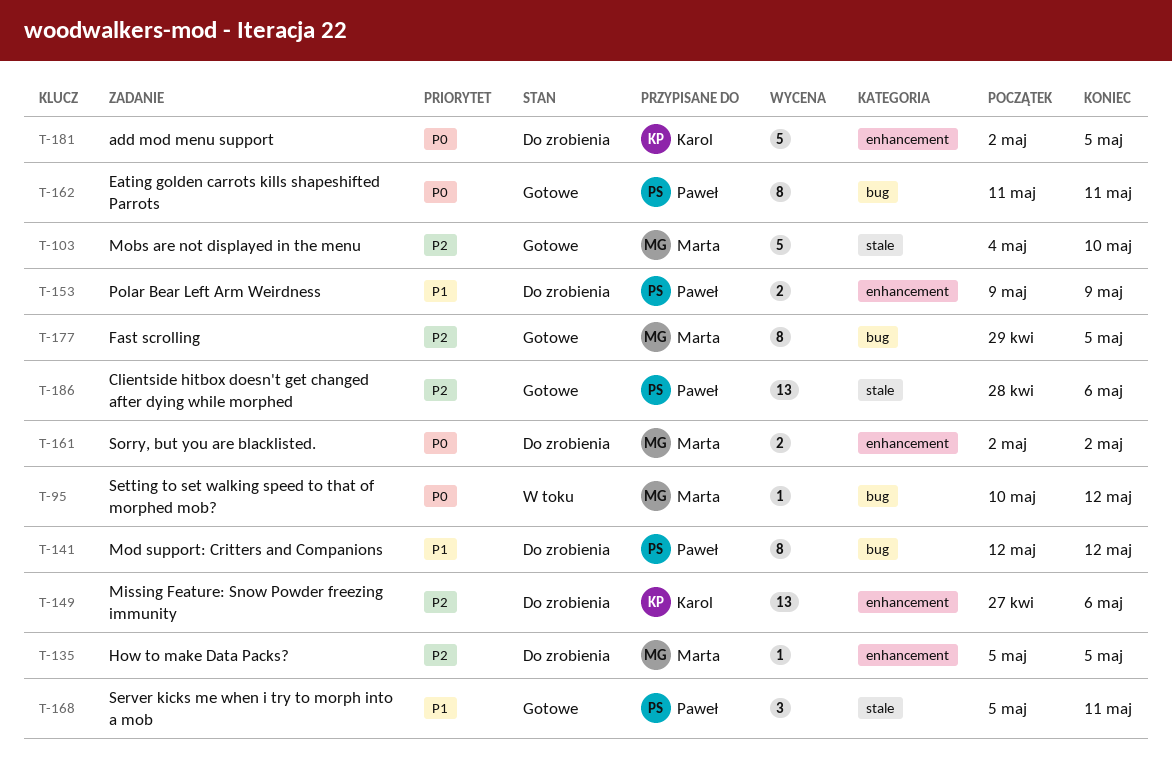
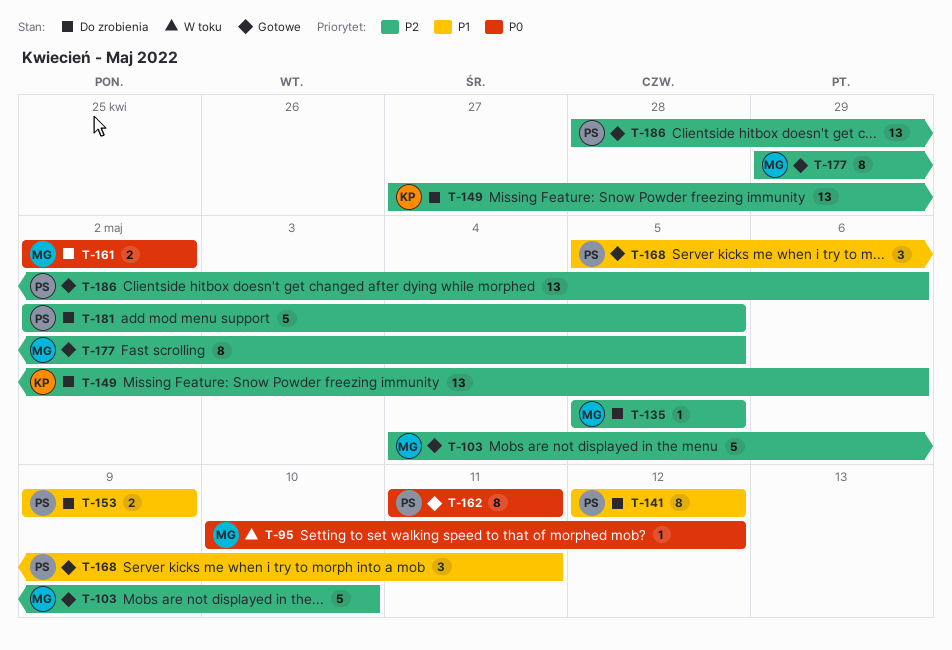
T-181, owner: Karol -> Paweł
T-181, priority: P0 -> P2

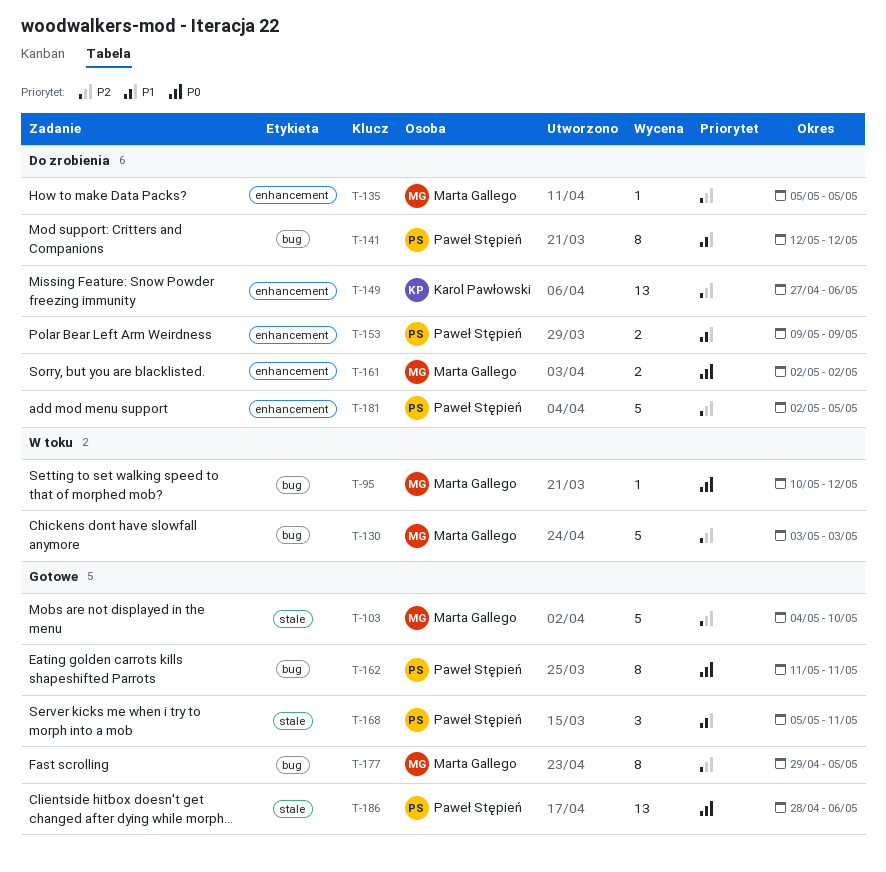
T-130: none -> present
T-186, priority: P2 -> P0

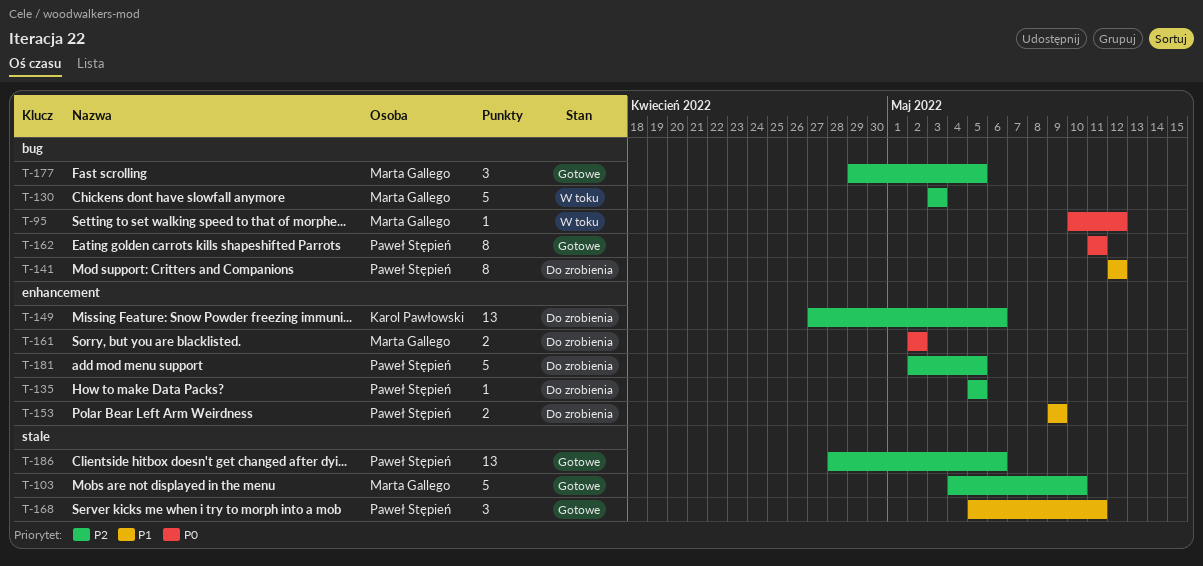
T-135, owner: Marta Gallego -> Paweł Stępień
T-177, estimate: 8 -> 3
T-186, priority: P0 -> P2

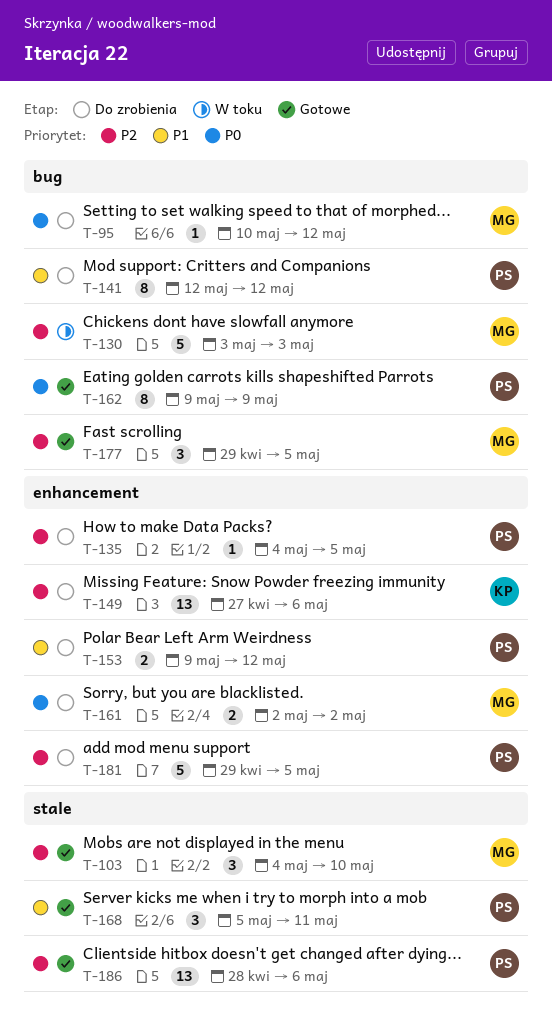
T-95, status: W toku -> Do zrobienia
T-103, estimate: 5 -> 3
T-135, start: May 5 -> May 4
T-153, due: May 9 -> May 12
T-162, start: May 11 -> May 9
T-162, due: May 11 -> May 9
T-181, start: May 2 -> Apr 29

